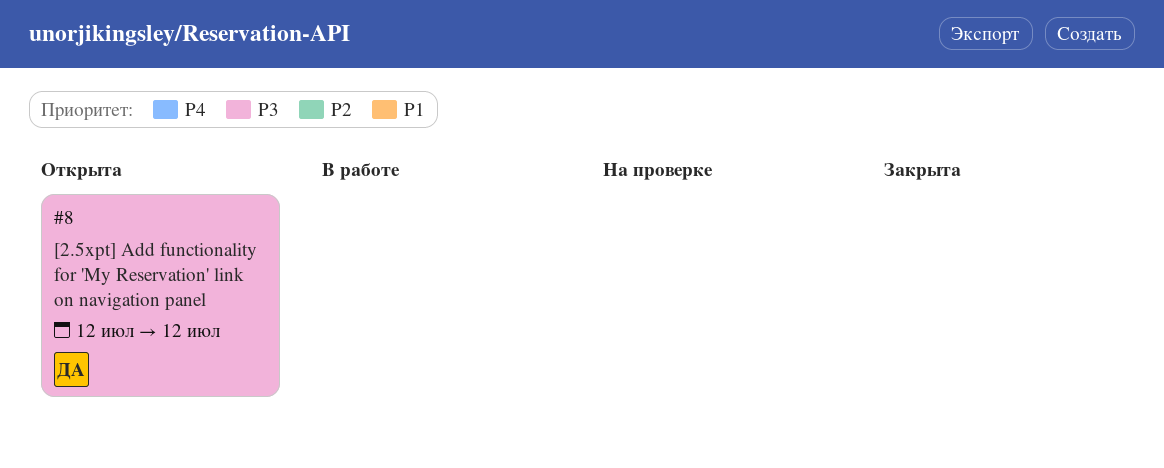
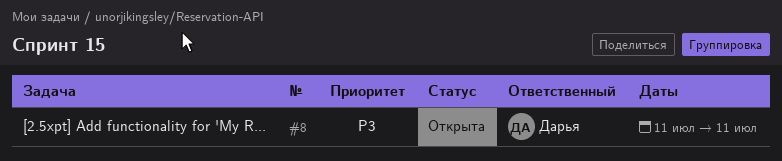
#8, start: Jul 12 -> Jul 11
#8, due: Jul 12 -> Jul 11

